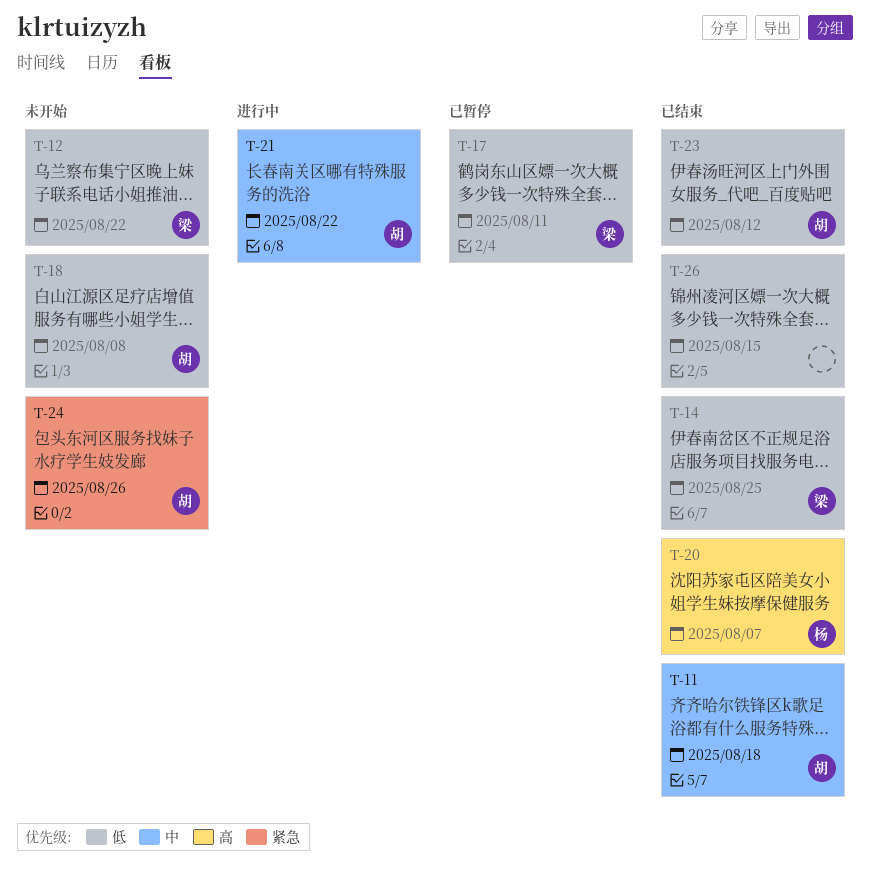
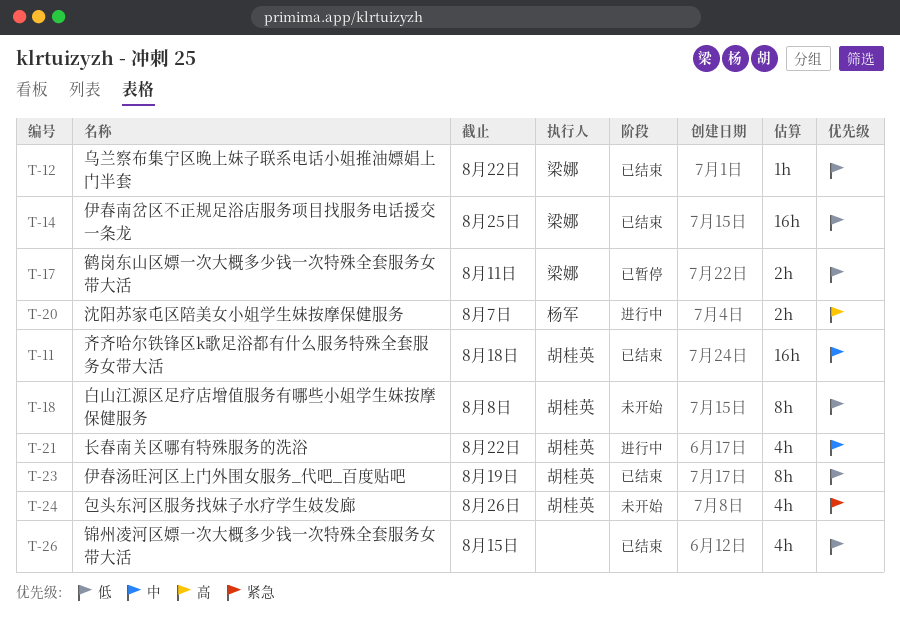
T-12, status: 未开始 -> 已结束
T-20, status: 已结束 -> 进行中
T-23, due: Aug 12 -> Aug 19

